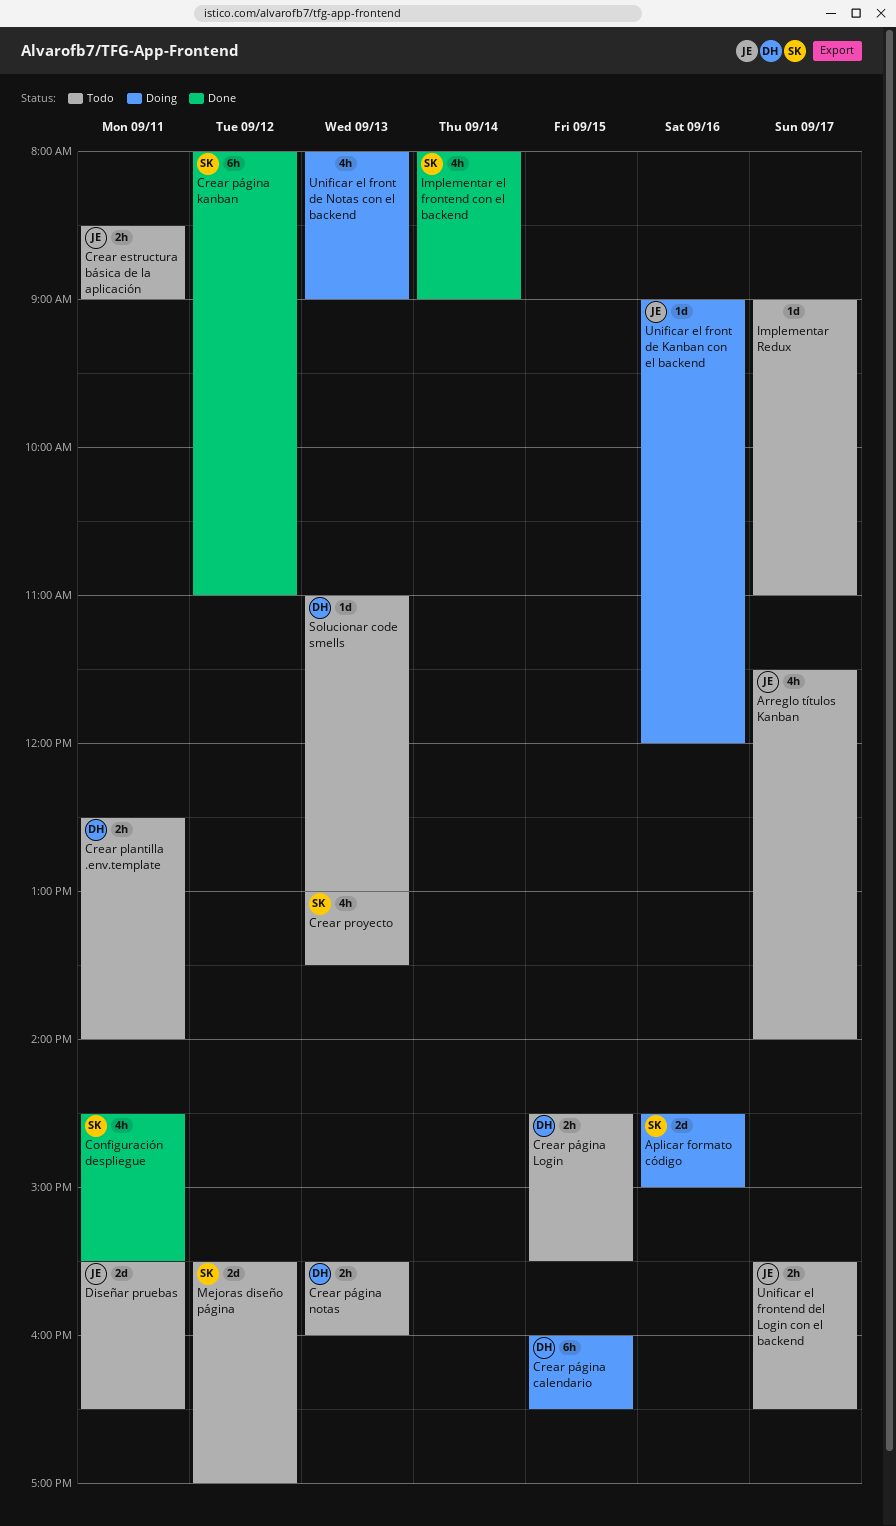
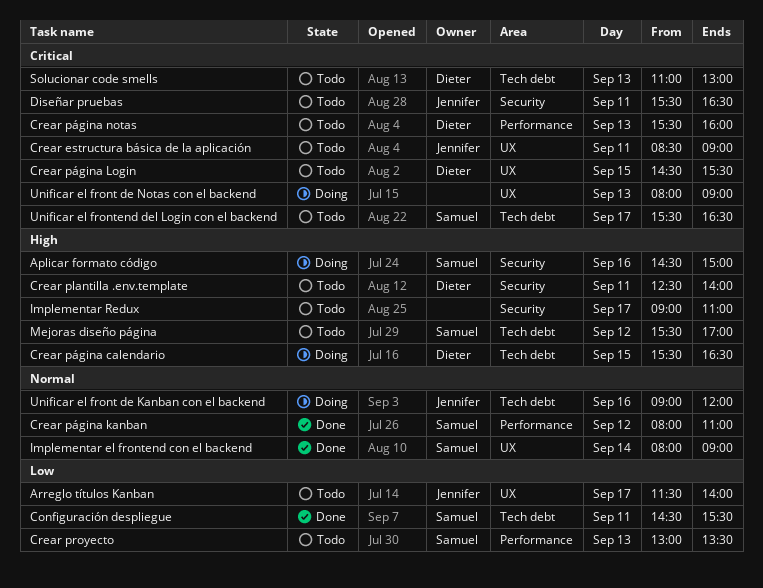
Crear página calendario, begins: 16:00 -> 15:30
Unificar el frontend del Login con el backend, owner: Jennifer -> Samuel

